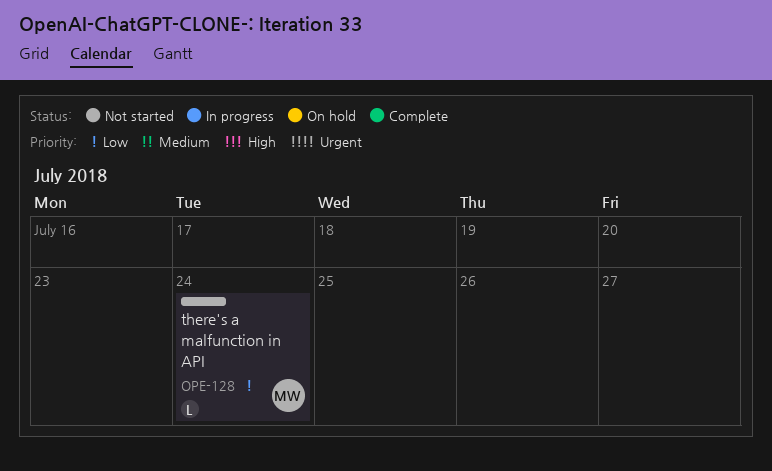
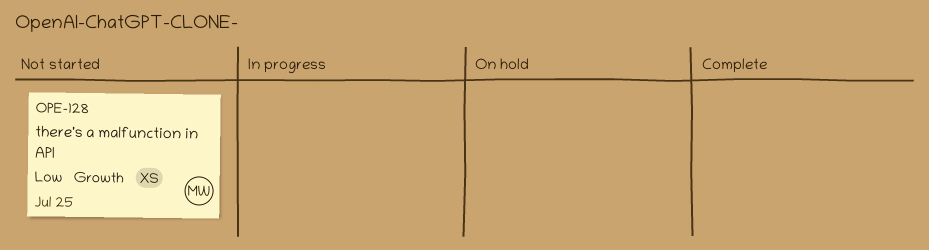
OPE-128, estimate: L -> XS
OPE-128, due: Jul 24 -> Jul 25

